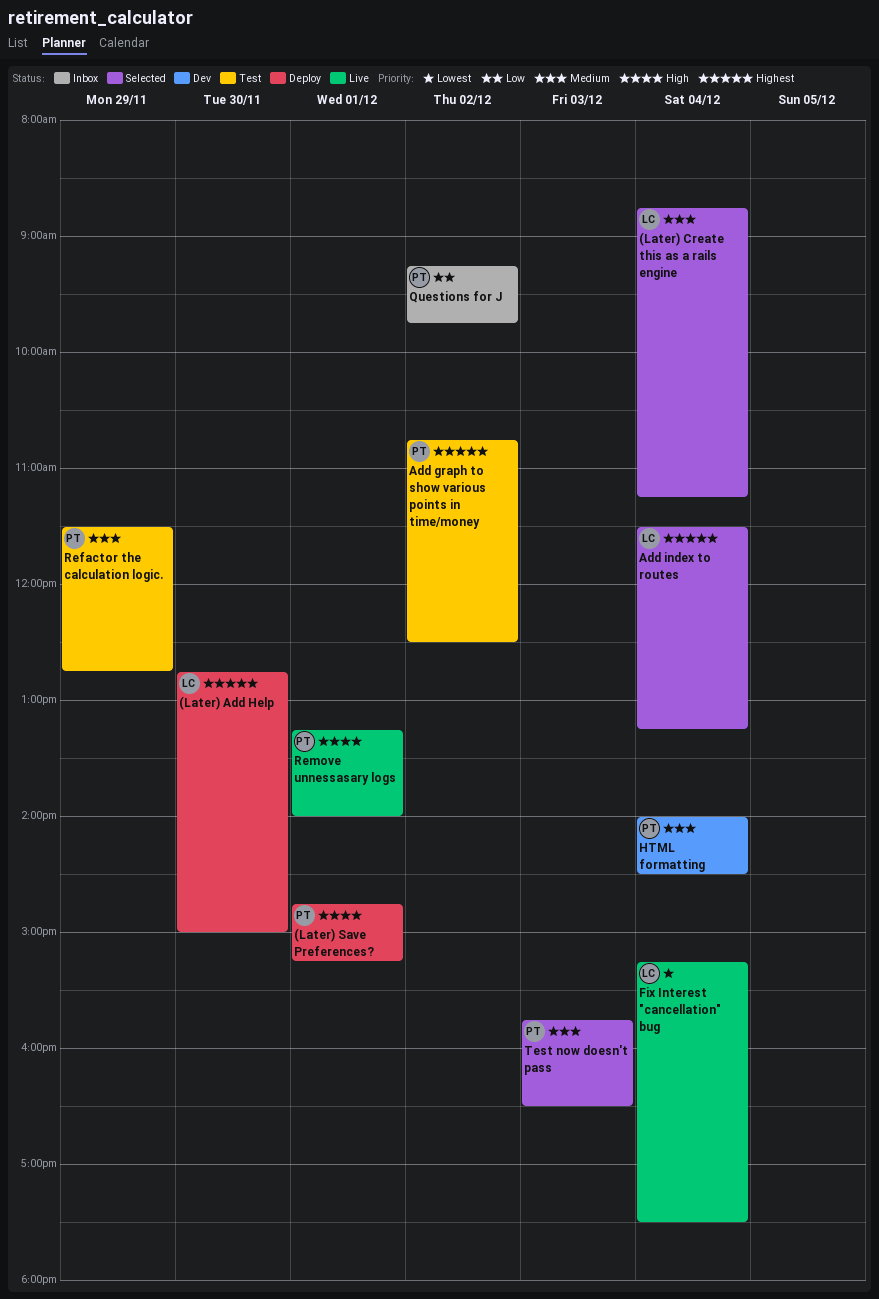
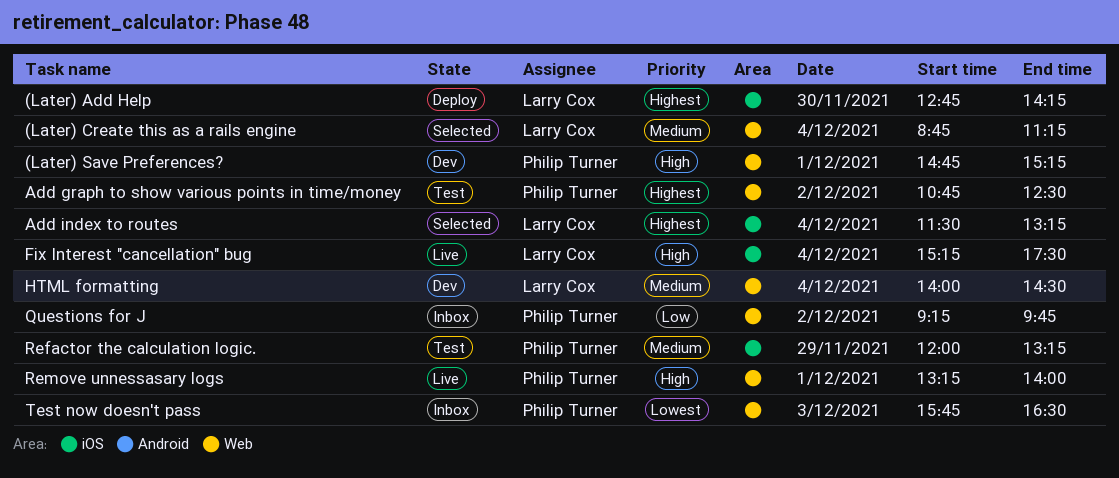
(Later) Add Help, ends: 15:00 -> 14:15
(Later) Save Preferences?, status: Deploy -> Dev
Fix Interest "cancellation" bug, priority: Lowest -> High
HTML formatting, owner: Philip Turner -> Larry Cox
Refactor the calculation logic., begins: 11:30 -> 12:00
Refactor the calculation logic., ends: 12:45 -> 13:15
Test now doesn't pass, status: Selected -> Inbox
Test now doesn't pass, priority: Medium -> Lowest

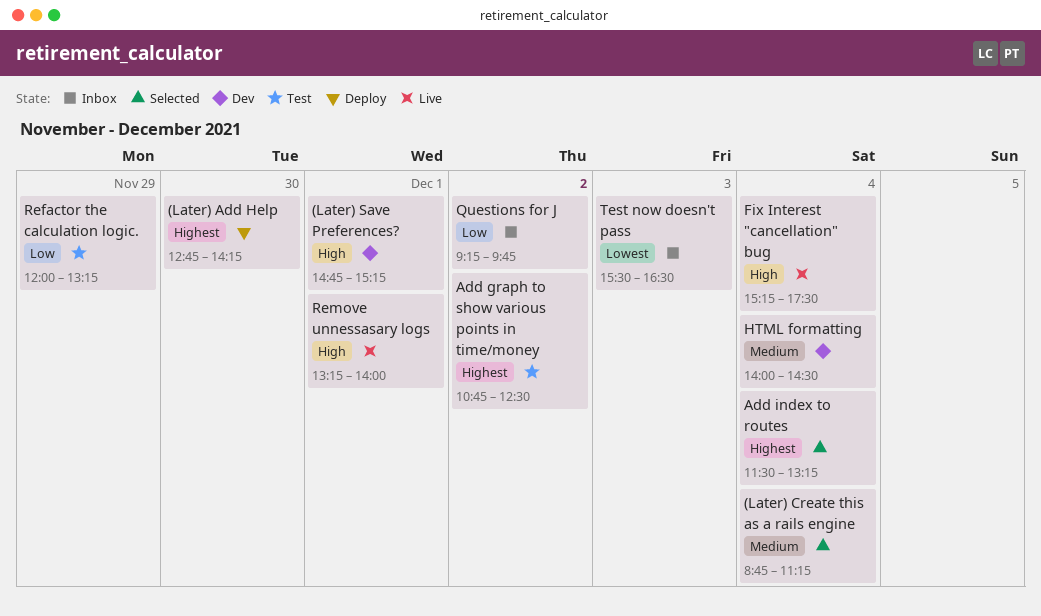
Refactor the calculation logic., priority: Medium -> Low
Test now doesn't pass, begins: 15:45 -> 15:30

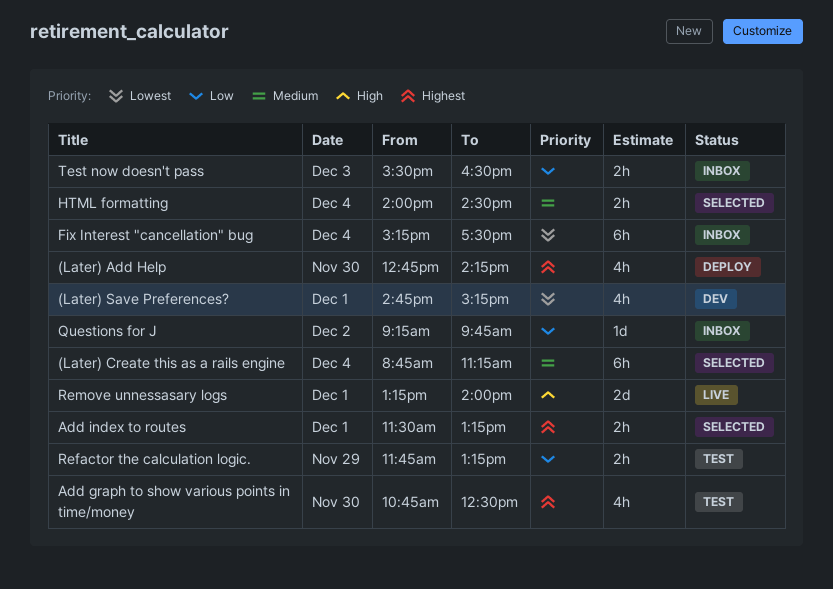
(Later) Save Preferences?, priority: High -> Lowest
Add graph to show various points in time/money, day: Dec 2 -> Nov 30
Add index to routes, day: Dec 4 -> Dec 1
Fix Interest "cancellation" bug, status: Live -> Inbox
Fix Interest "cancellation" bug, priority: High -> Lowest
HTML formatting, status: Dev -> Selected
Refactor the calculation logic., begins: 12:00 -> 11:45
Test now doesn't pass, priority: Lowest -> Low

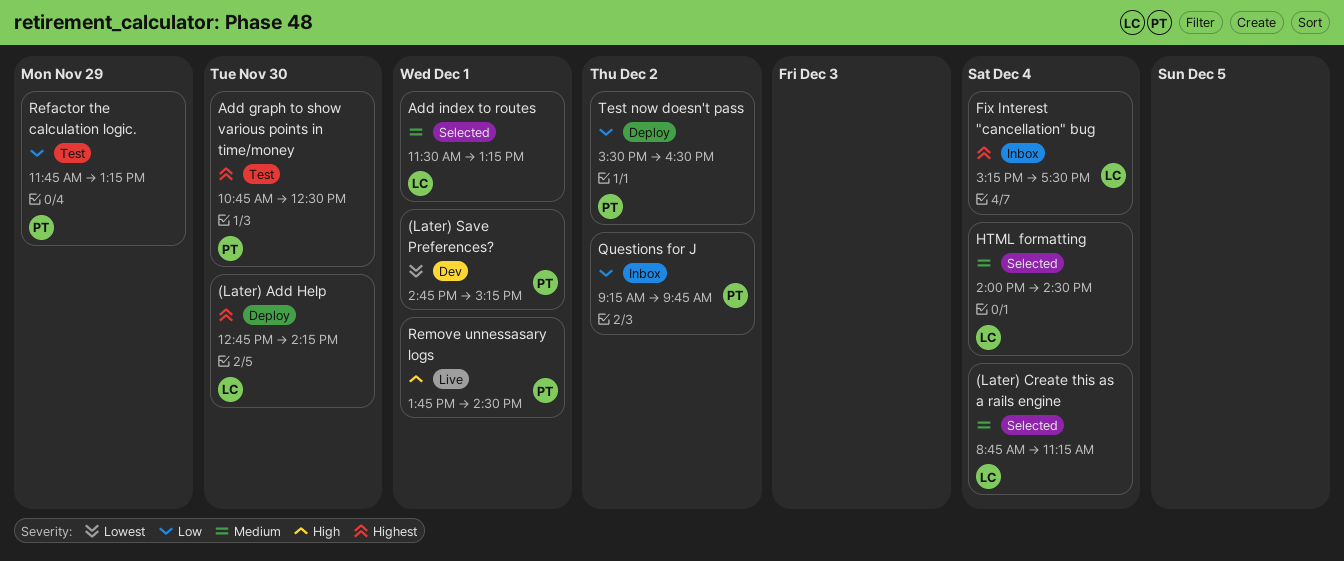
Add index to routes, priority: Highest -> Medium
Fix Interest "cancellation" bug, priority: Lowest -> Highest
Remove unnessasary logs, begins: 13:15 -> 13:45
Remove unnessasary logs, ends: 14:00 -> 14:30
Test now doesn't pass, status: Inbox -> Deploy
Test now doesn't pass, day: Dec 3 -> Dec 2

